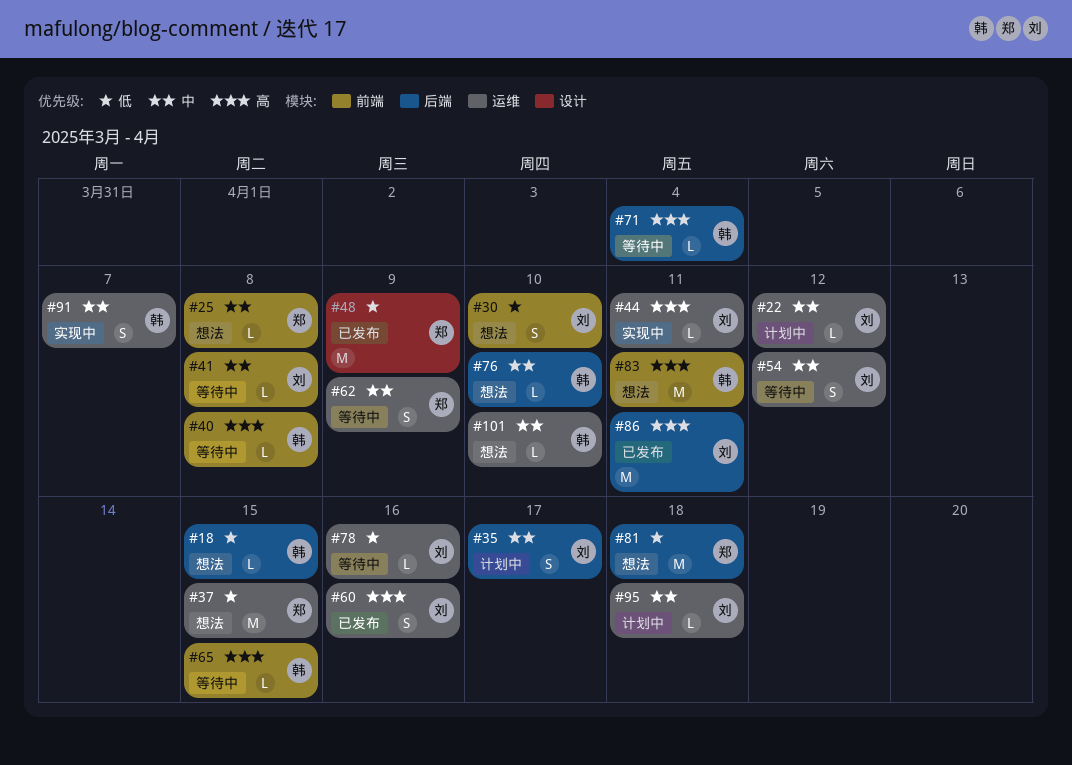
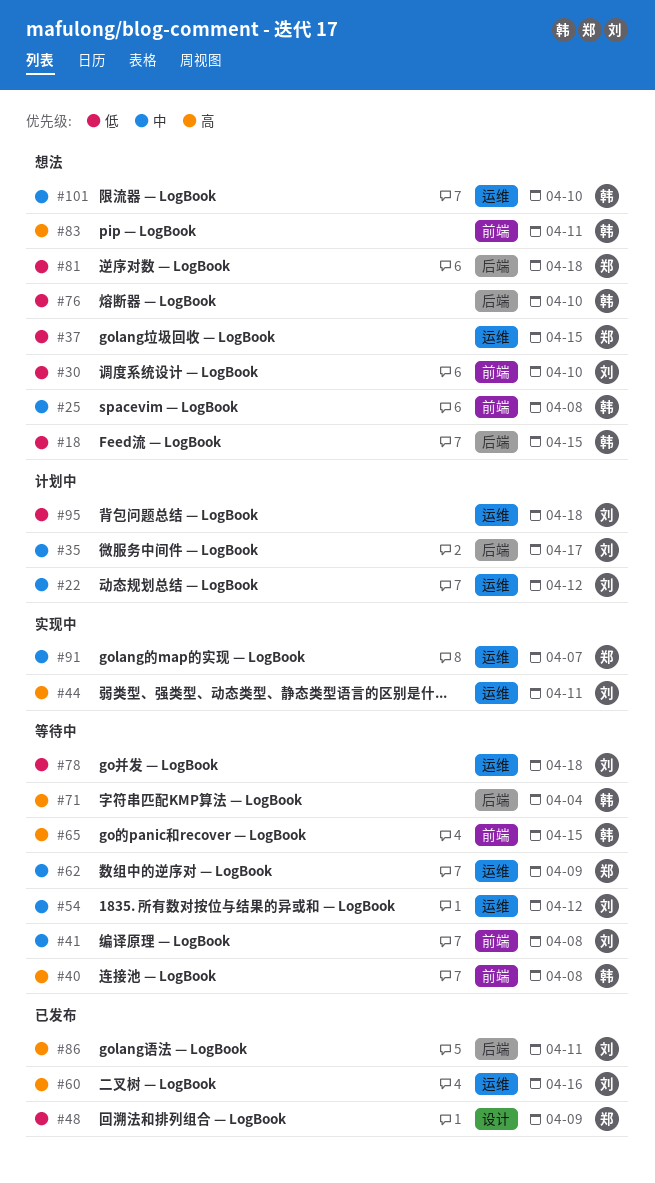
#25, owner: 郑 -> 韩
#76, priority: 中 -> 低
#78, due: Apr 16 -> Apr 18
#91, owner: 韩 -> 郑
#95, priority: 中 -> 低

